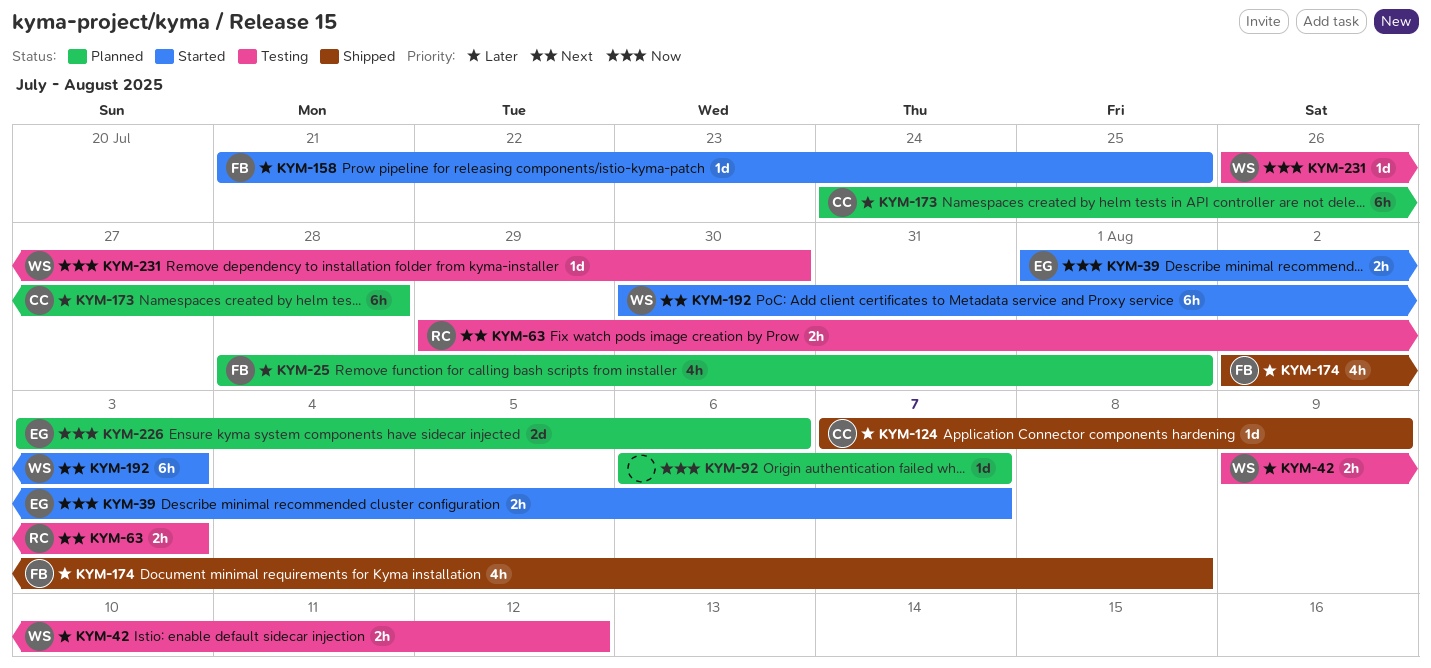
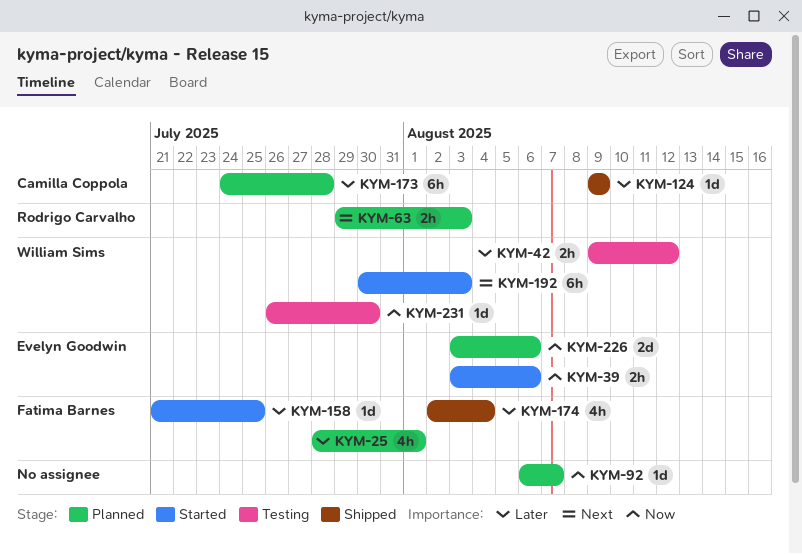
KYM-39, start: Aug 1 -> Aug 3
KYM-39, due: Aug 7 -> Aug 6
KYM-63, status: Testing -> Planned
KYM-124, start: Aug 7 -> Aug 9
KYM-174, due: Aug 8 -> Aug 4

